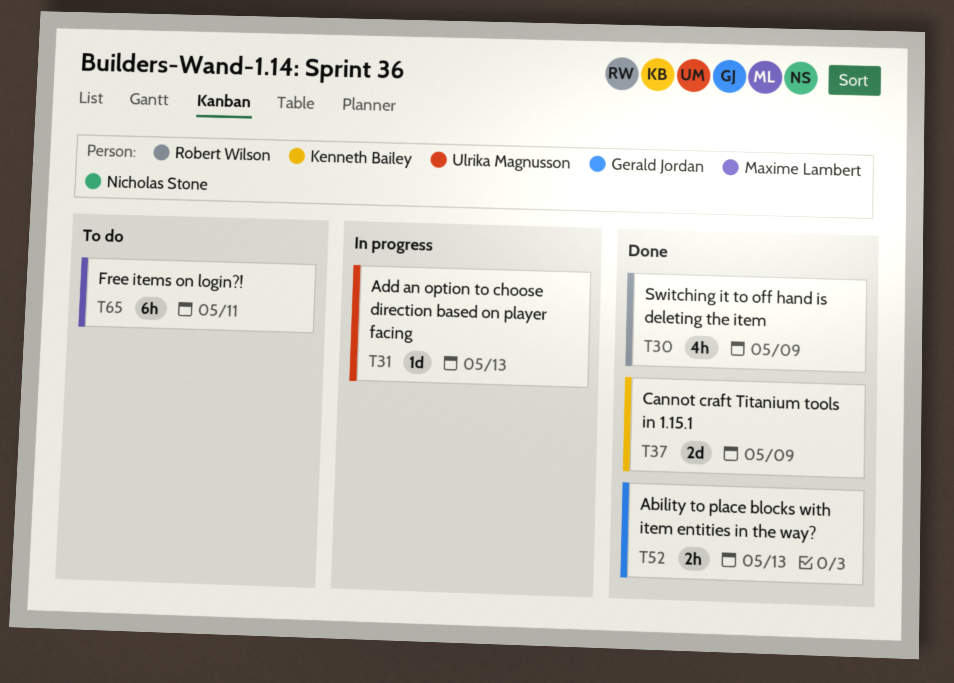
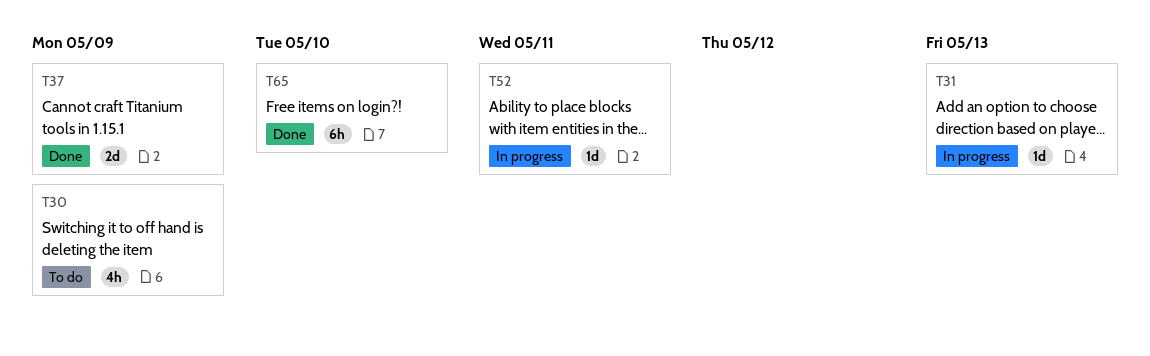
T30, status: Done -> To do
T52, status: Done -> In progress
T52, estimate: 2h -> 1d
T52, due: May 13 -> May 11
T65, status: To do -> Done
T65, due: May 11 -> May 10

